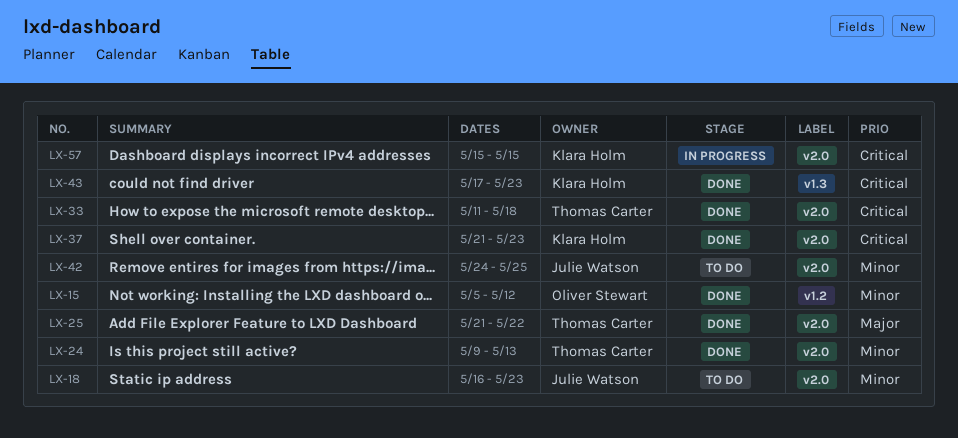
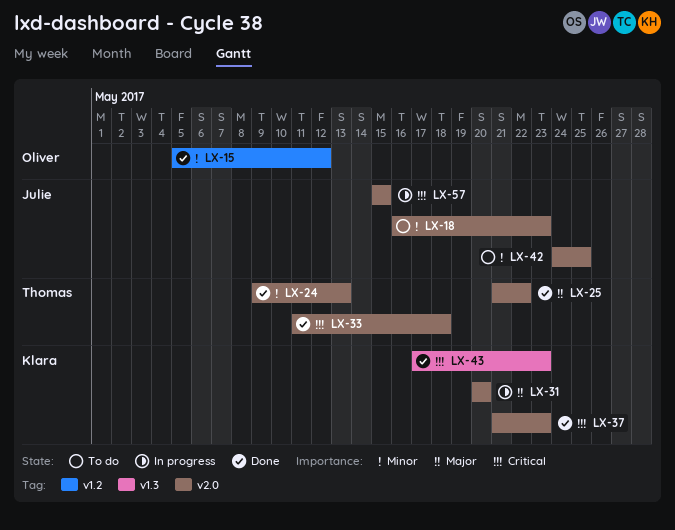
LX-31: none -> present
LX-57, owner: Klara Holm -> Julie Watson

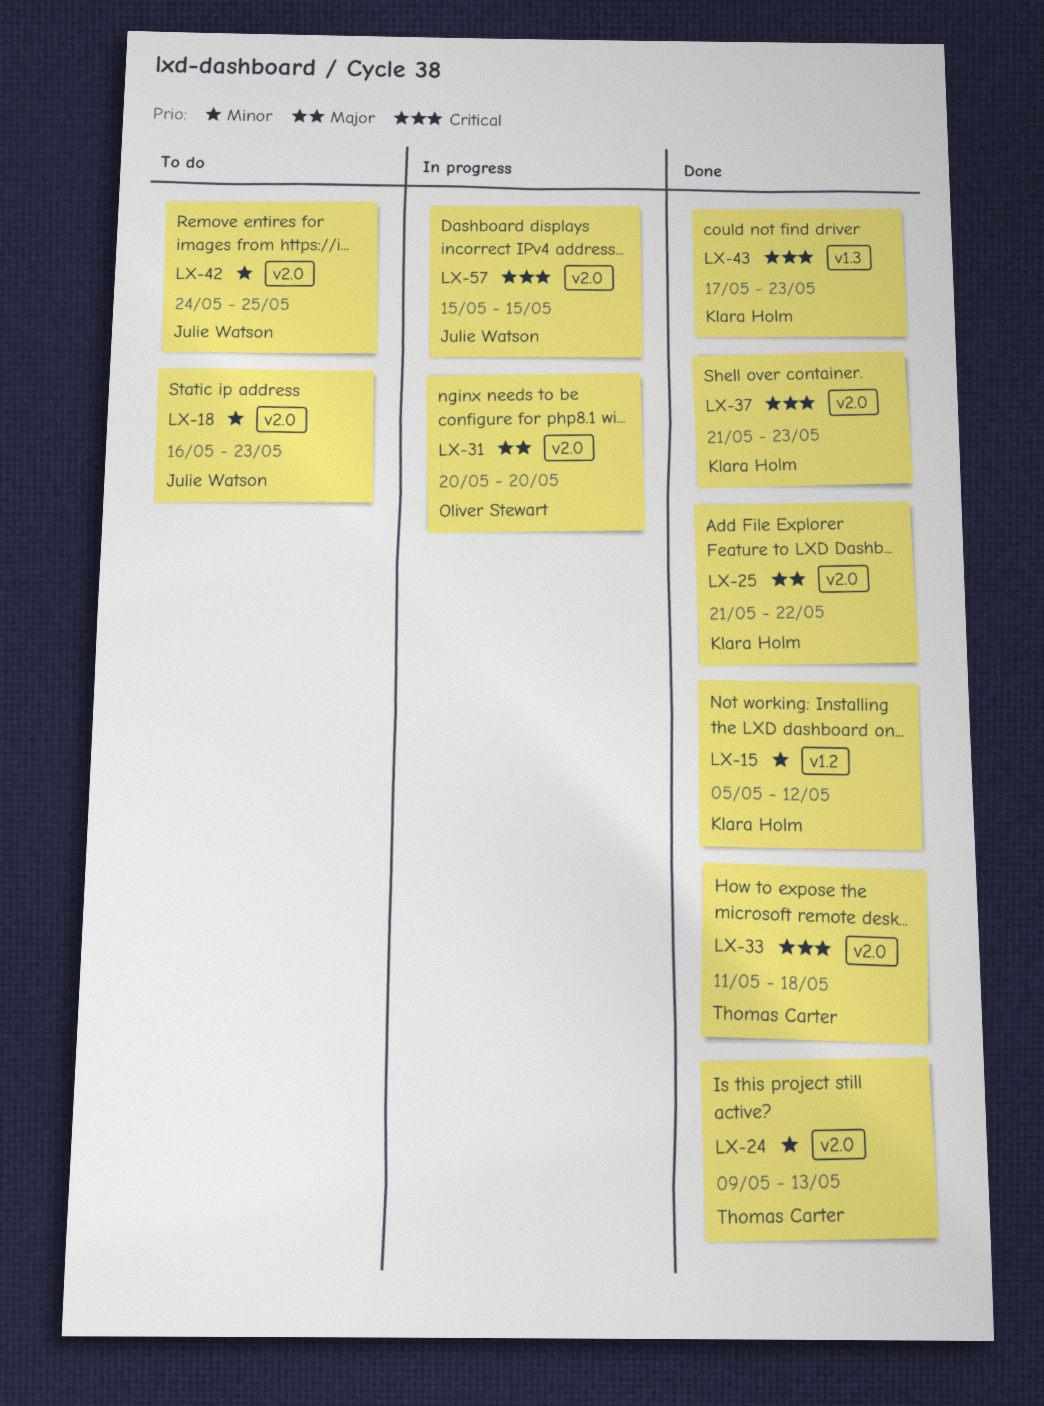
LX-15, owner: Oliver Stewart -> Klara Holm
LX-25, owner: Thomas Carter -> Klara Holm
LX-31, owner: Klara Holm -> Oliver Stewart

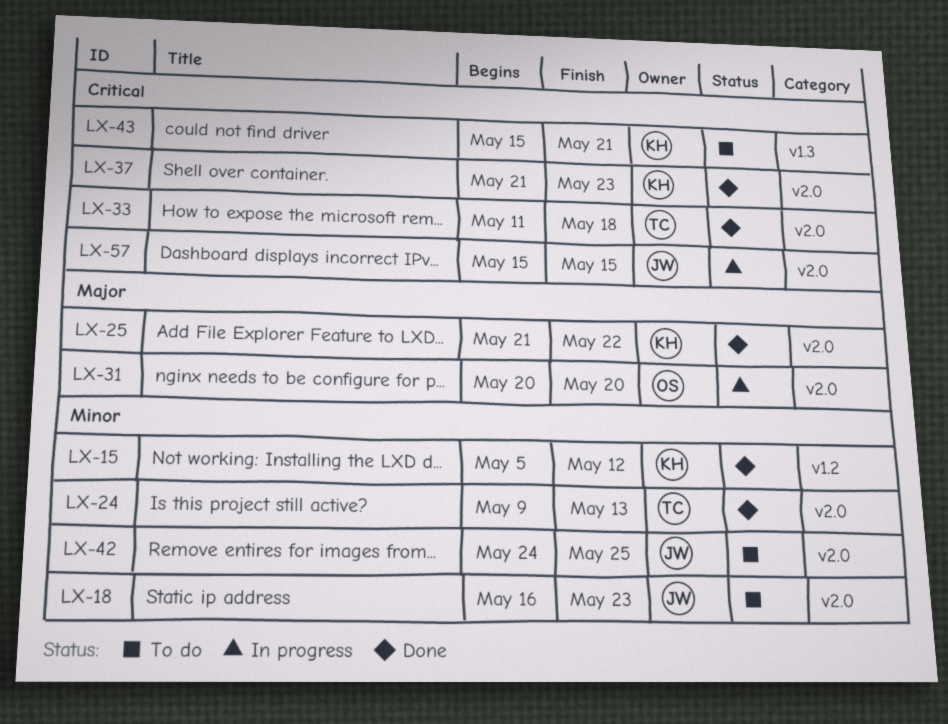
LX-43, status: Done -> To do
LX-43, start: May 17 -> May 15
LX-43, due: May 23 -> May 21

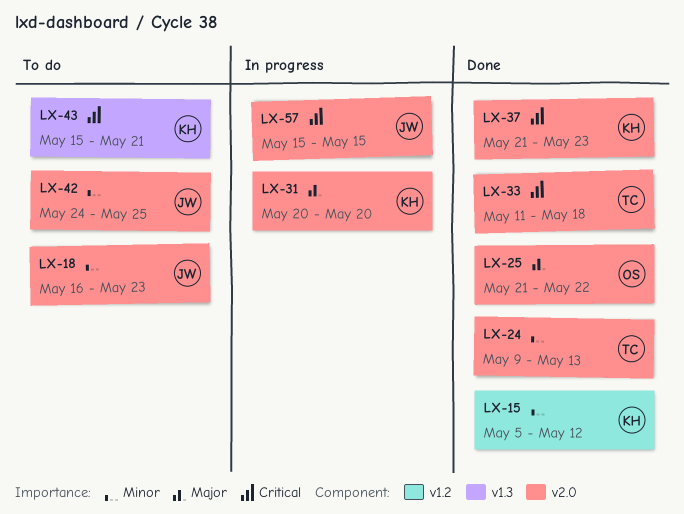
LX-25, owner: KH -> OS
LX-31, owner: OS -> KH

